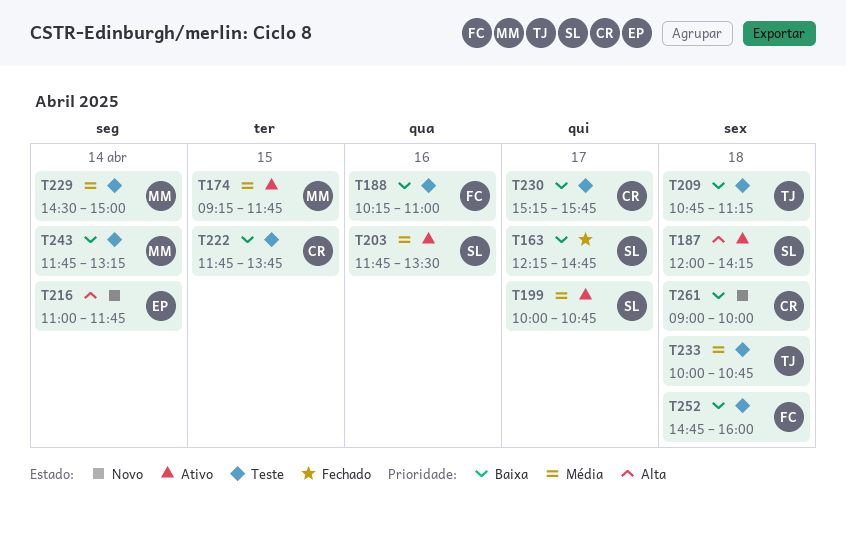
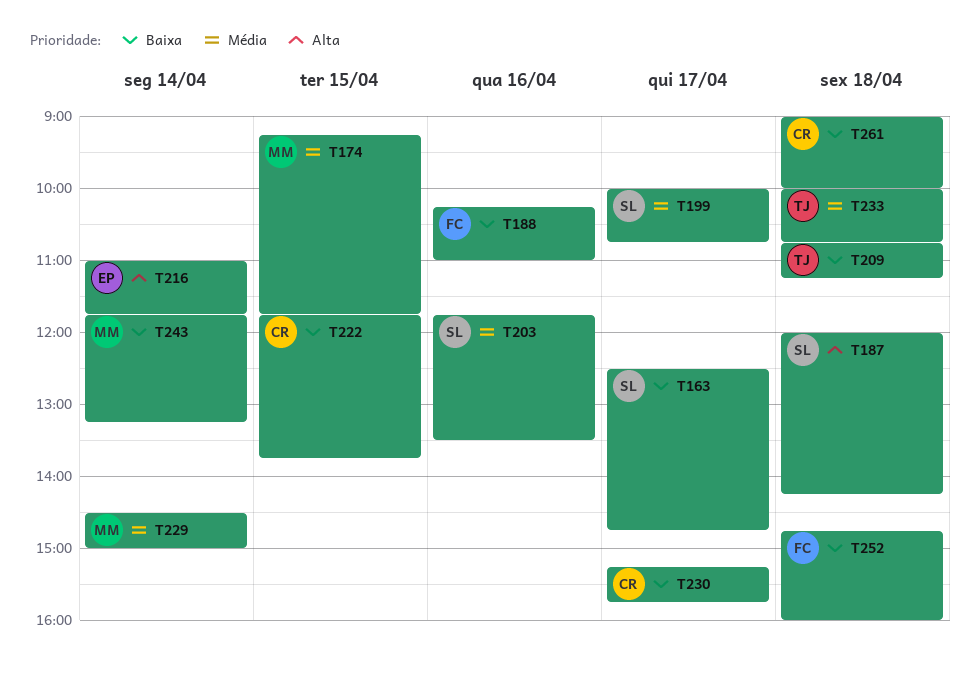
T163, begins: 12:15 -> 12:30

